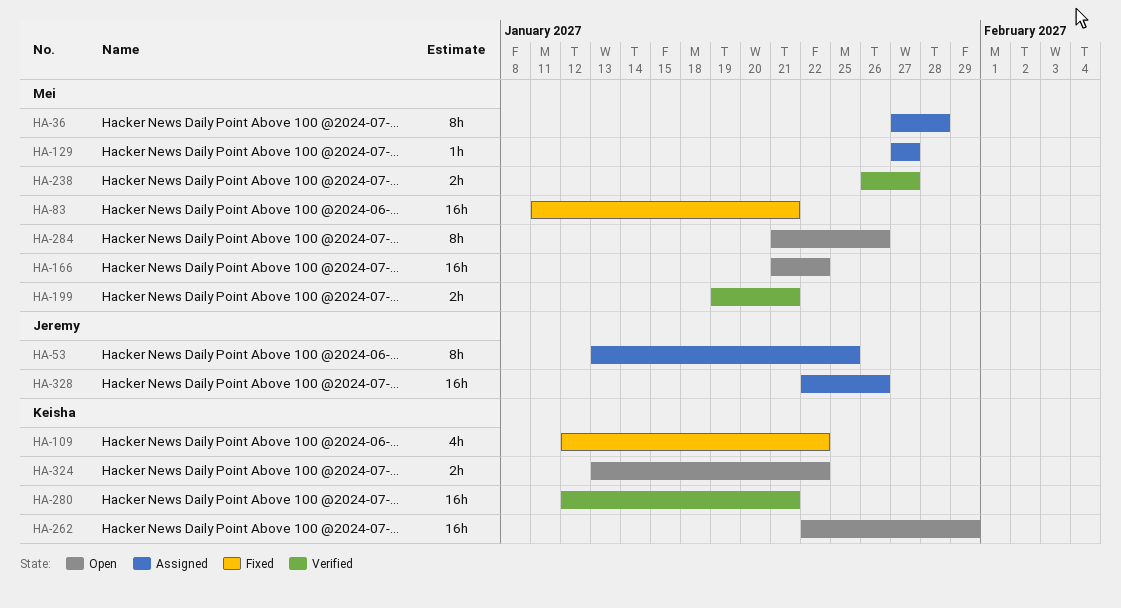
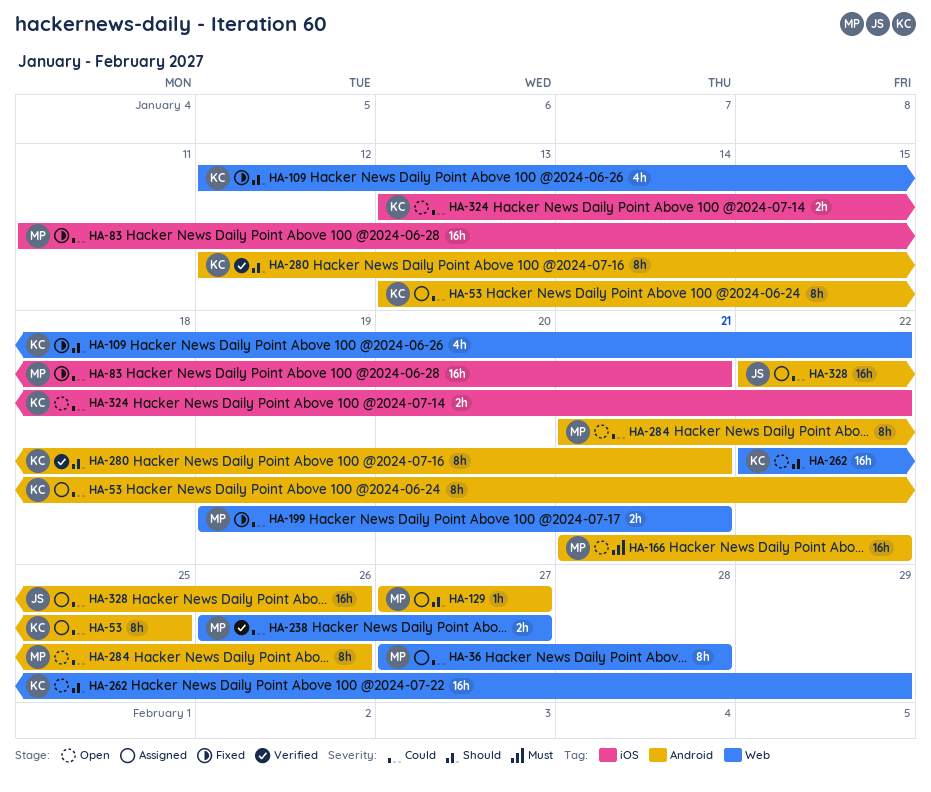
HA-53, owner: Jeremy -> Keisha
HA-199, status: Verified -> Fixed
HA-280, estimate: 16h -> 8h

